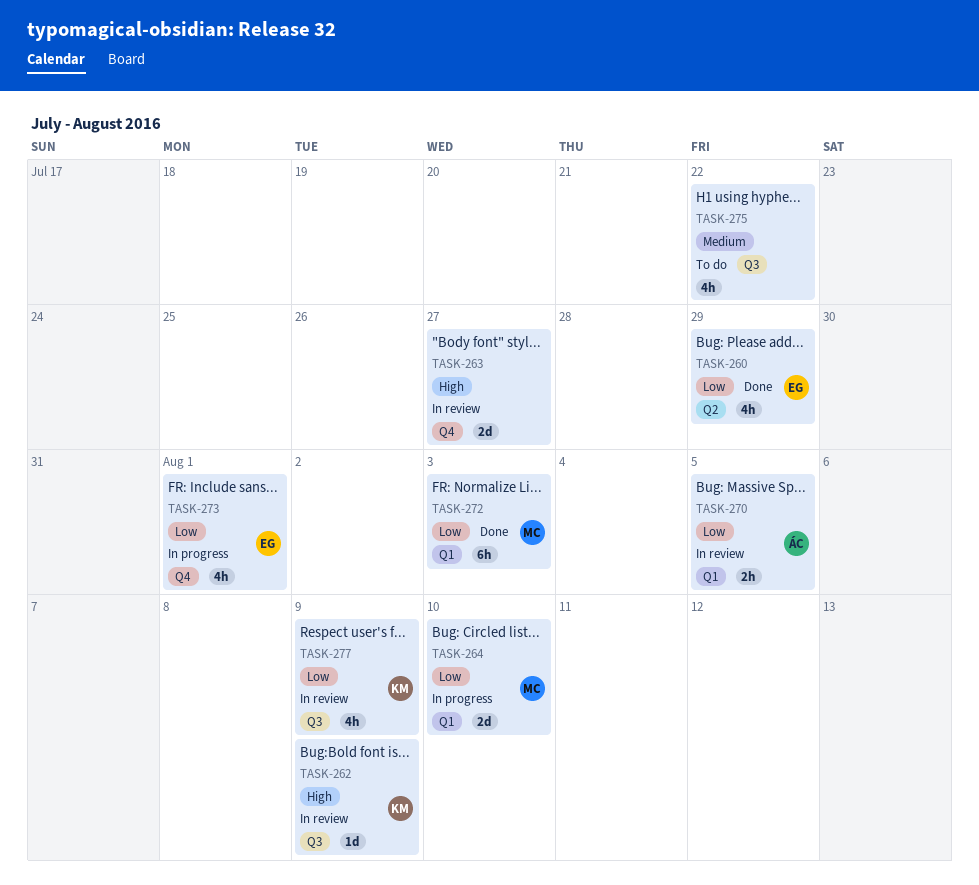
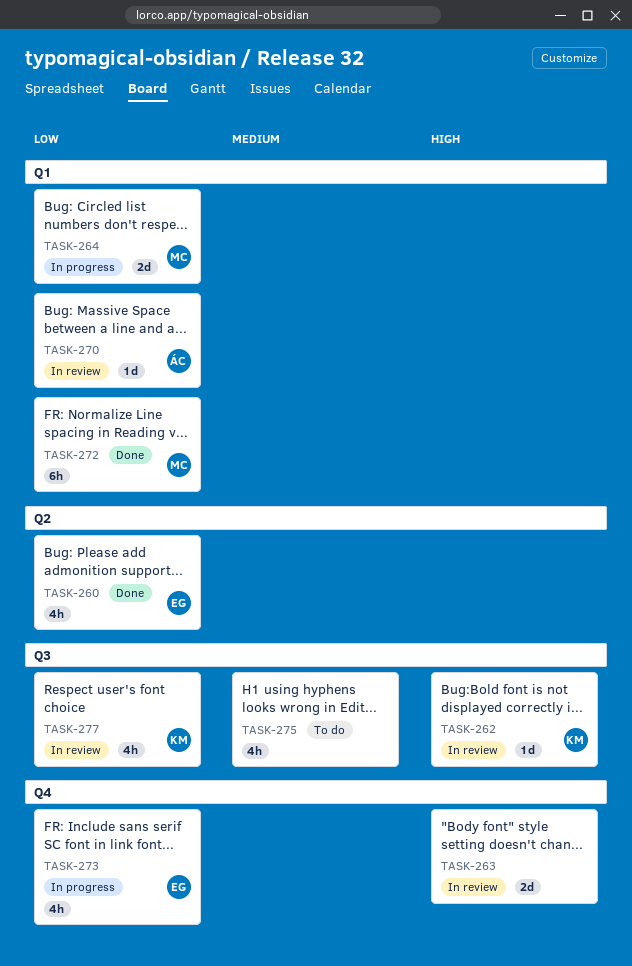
TASK-270, estimate: 2h -> 1d

